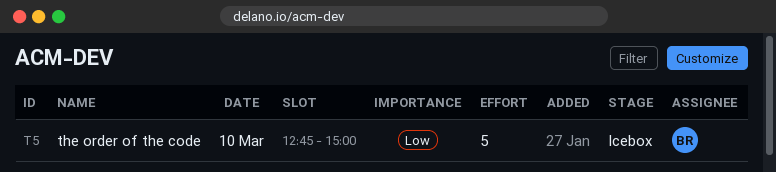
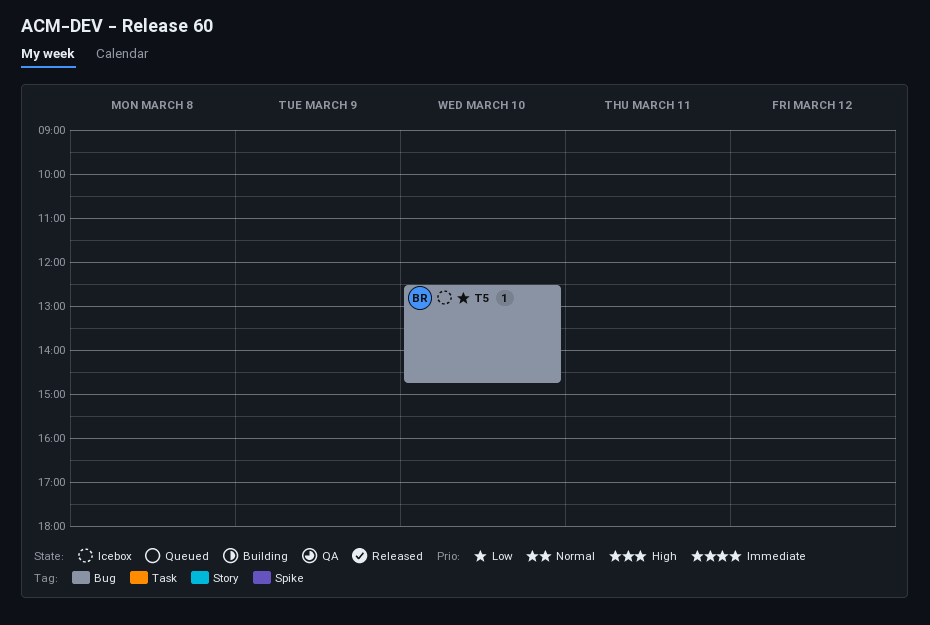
T5, estimate: 5 -> 1
T5, begins: 12:45 -> 12:30
T5, ends: 15:00 -> 14:45

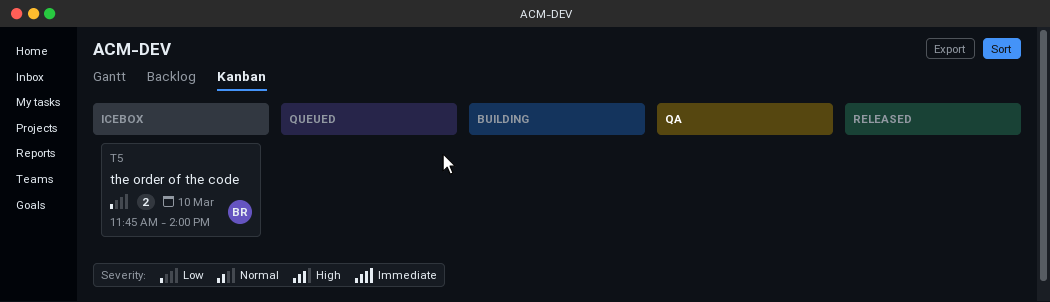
T5, estimate: 1 -> 2
T5, begins: 12:30 -> 11:45
T5, ends: 14:45 -> 14:00

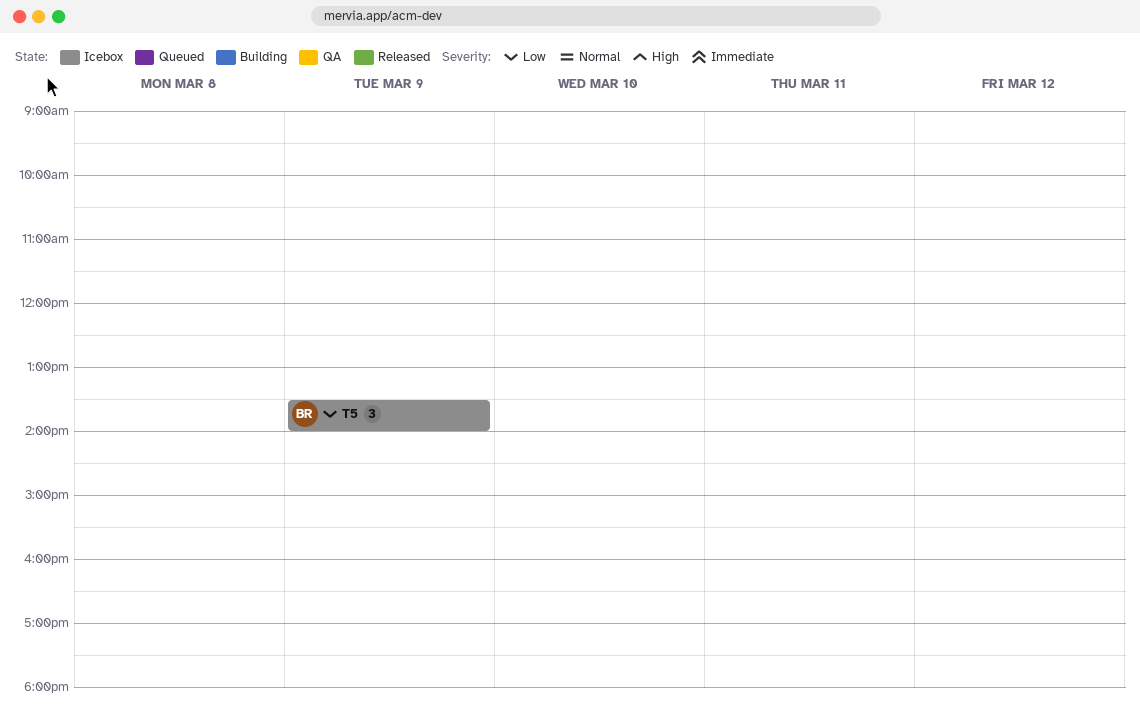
T5, estimate: 2 -> 3
T5, day: Mar 10 -> Mar 9
T5, begins: 11:45 -> 13:30

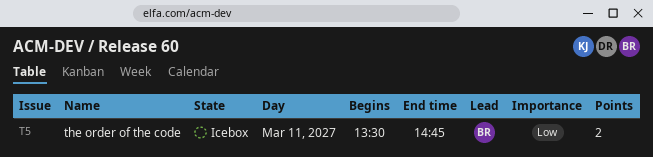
T5, estimate: 3 -> 2
T5, day: Mar 9 -> Mar 11
T5, ends: 14:00 -> 14:45

